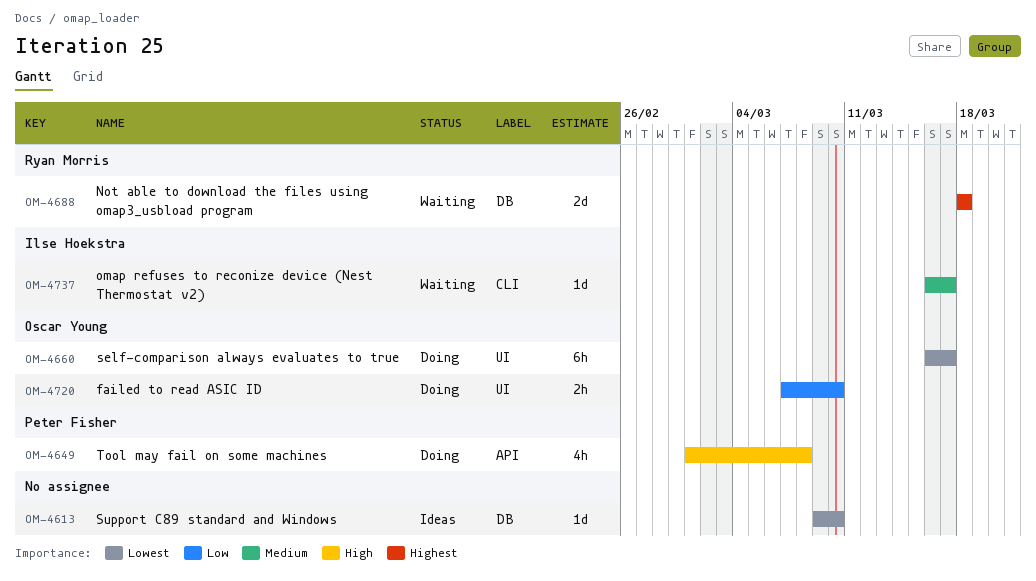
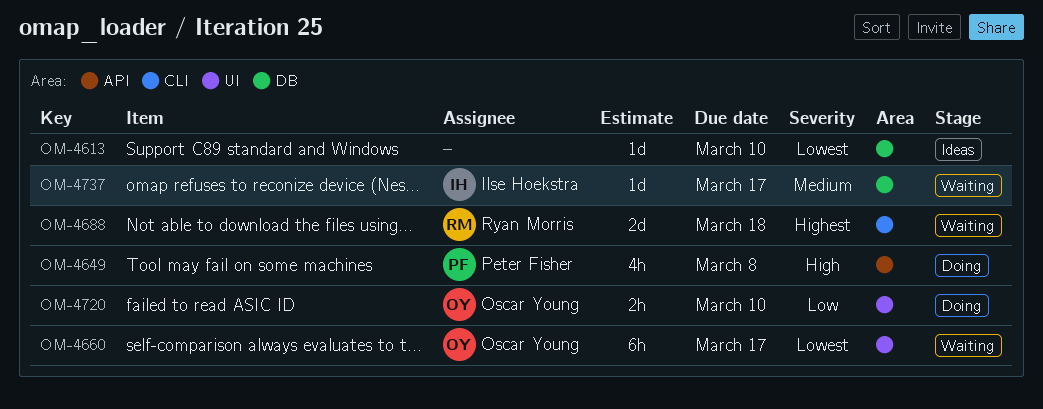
OM-4660, status: Doing -> Waiting
OM-4688, label: DB -> CLI
OM-4737, label: CLI -> DB

